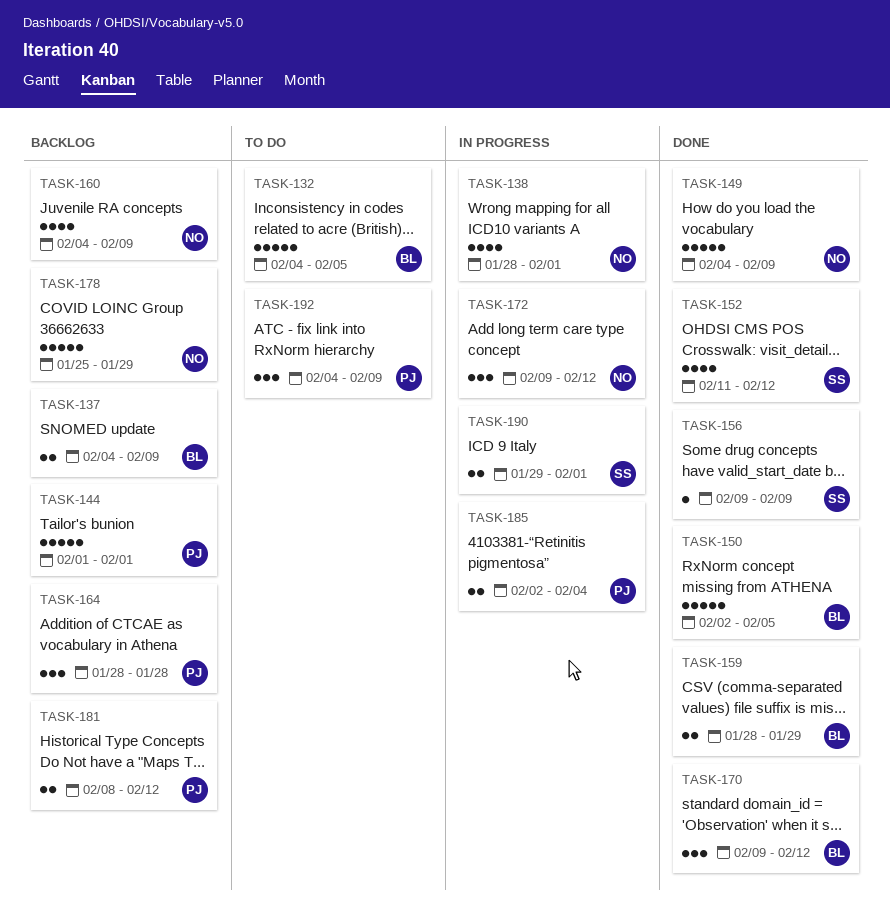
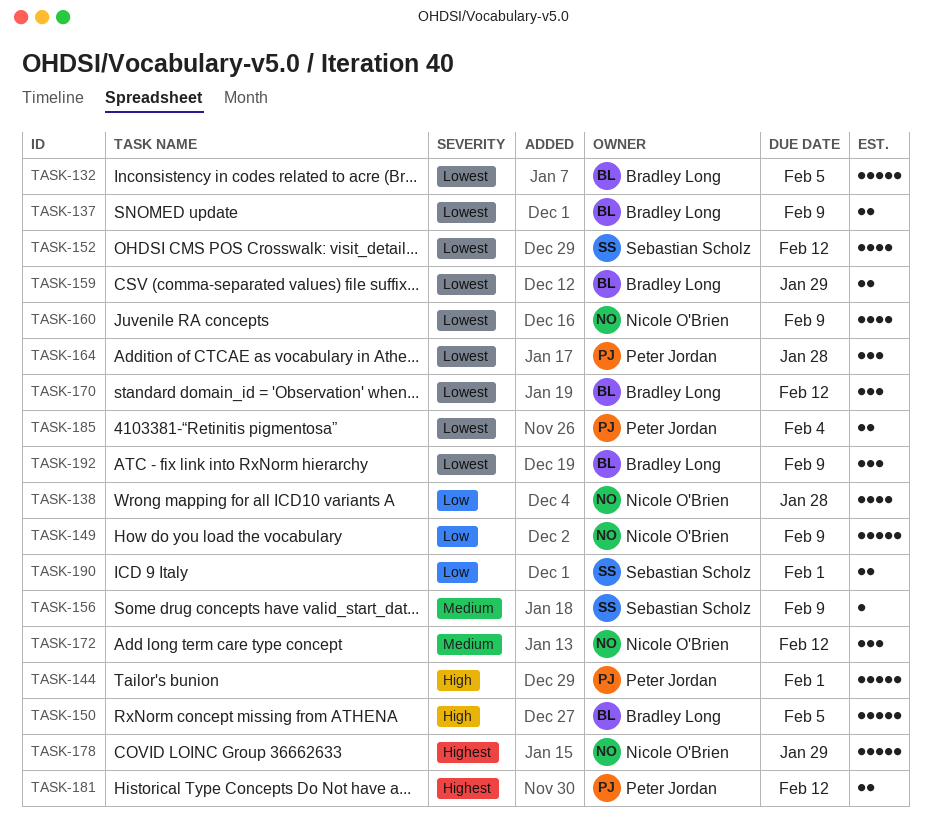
TASK-138, due: Feb 1 -> Jan 28
TASK-192, owner: Peter Jordan -> Bradley Long

